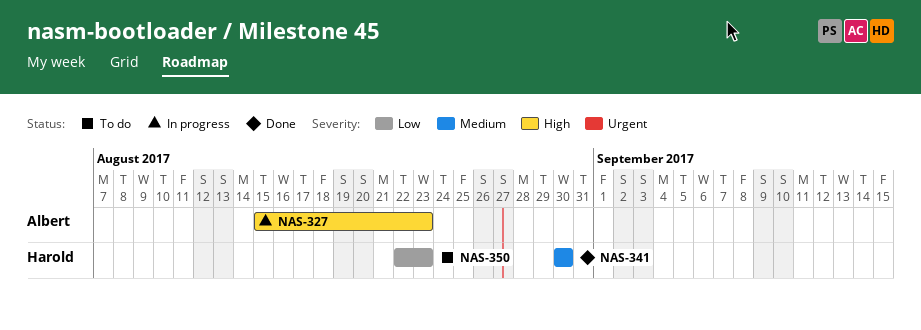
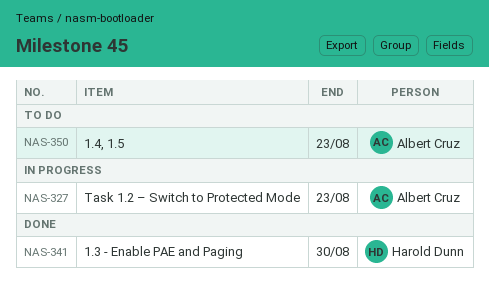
NAS-350, owner: Harold Dunn -> Albert Cruz

